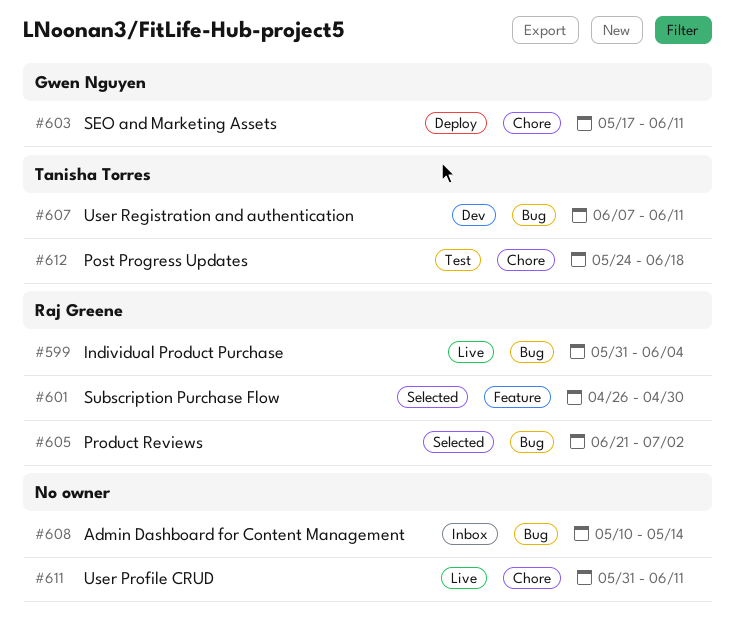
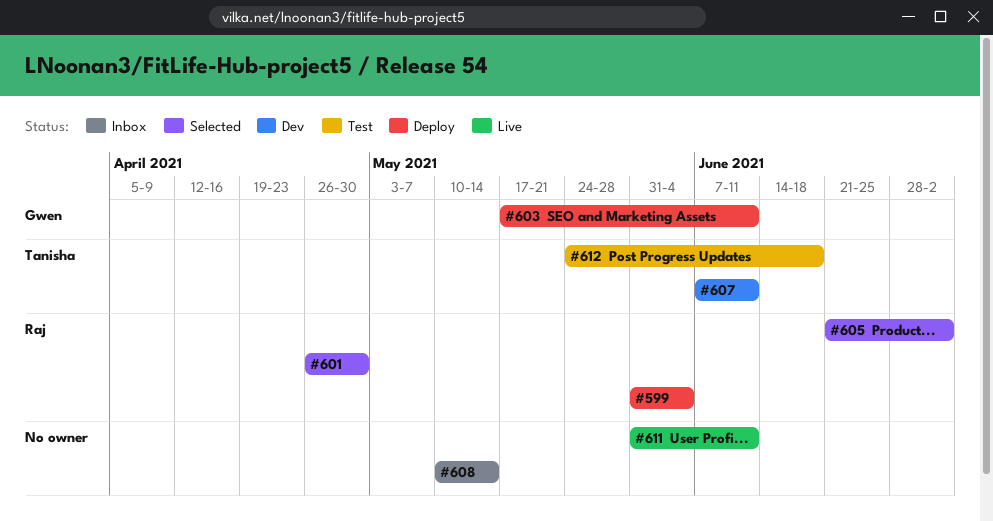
#599, status: Live -> Deploy

